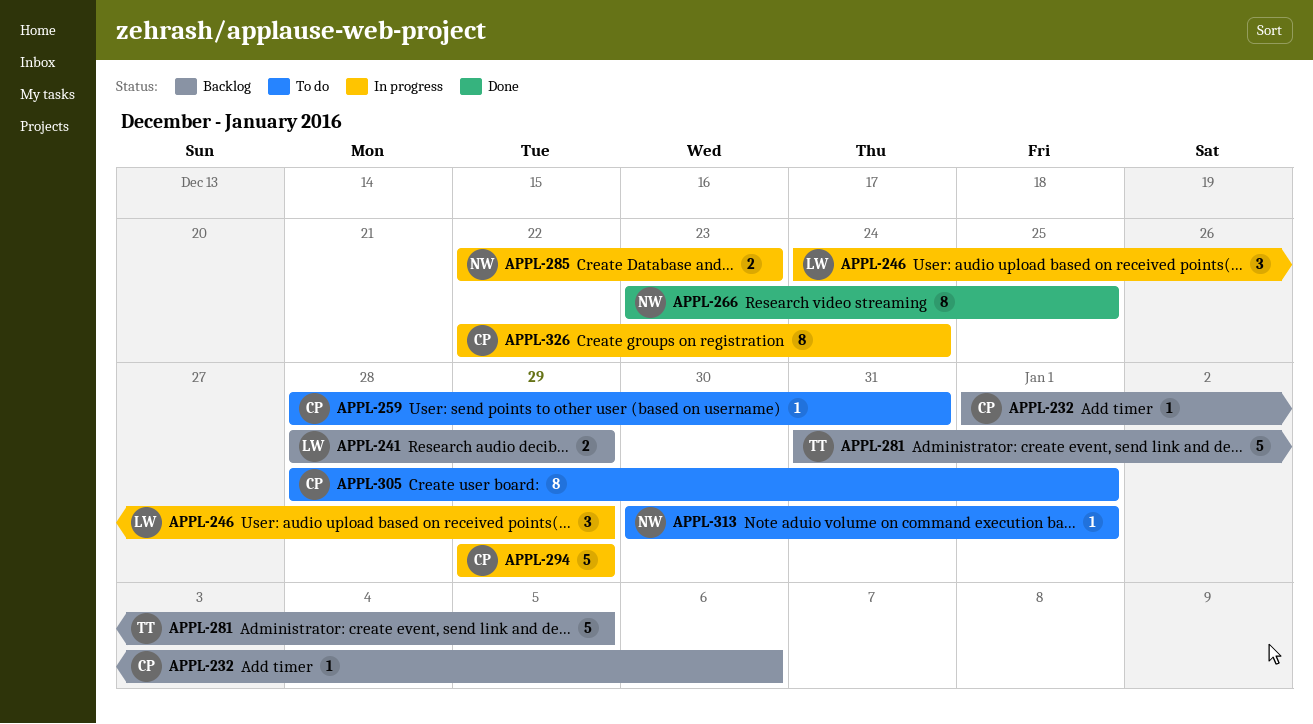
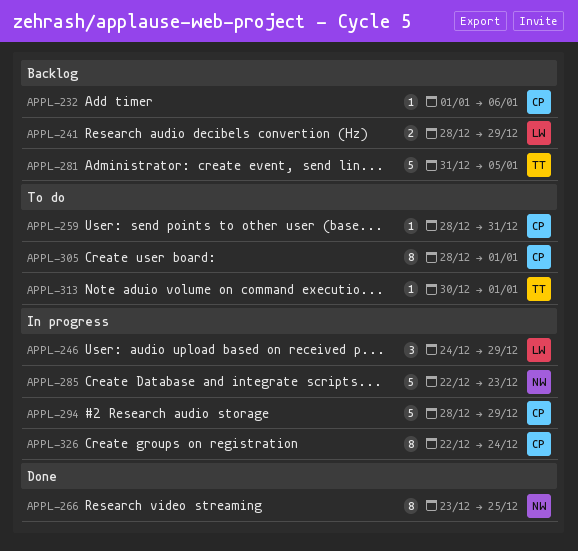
APPL-285, estimate: 2 -> 5
APPL-294, start: Dec 29 -> Dec 28
APPL-313, owner: NW -> TT

